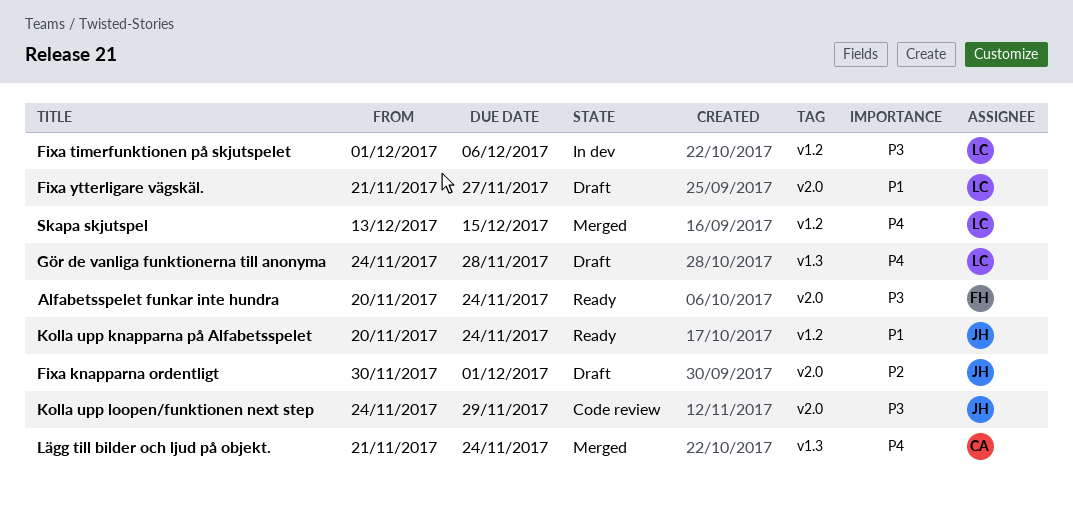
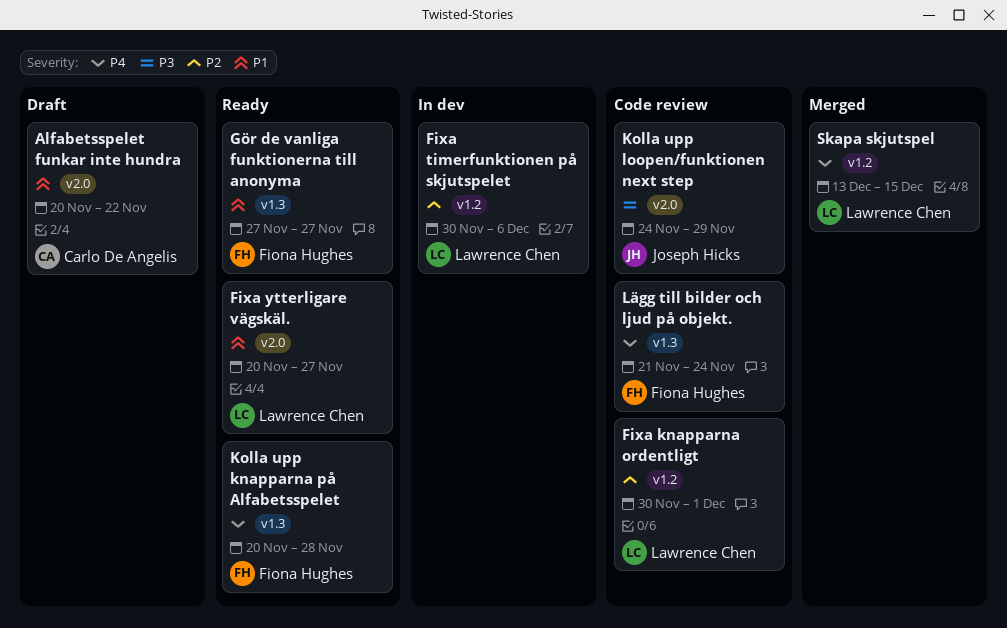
Alfabetsspelet funkar inte hundra, status: Ready -> Draft
Alfabetsspelet funkar inte hundra, owner: Fiona Hughes -> Carlo De Angelis
Alfabetsspelet funkar inte hundra, priority: P3 -> P1
Alfabetsspelet funkar inte hundra, due: Nov 24 -> Nov 22
Fixa knapparna ordentligt, status: Draft -> Code review
Fixa knapparna ordentligt, owner: Joseph Hicks -> Lawrence Chen
Fixa knapparna ordentligt, label: v2.0 -> v1.2
Fixa timerfunktionen på skjutspelet, priority: P3 -> P2
Fixa timerfunktionen på skjutspelet, start: Dec 1 -> Nov 30
Fixa ytterligare vägskäl., status: Draft -> Ready
Fixa ytterligare vägskäl., start: Nov 21 -> Nov 20
Gör de vanliga funktionerna till anonyma, status: Draft -> Ready
Gör de vanliga funktionerna till anonyma, owner: Lawrence Chen -> Fiona Hughes
Gör de vanliga funktionerna till anonyma, priority: P4 -> P1
Gör de vanliga funktionerna till anonyma, start: Nov 24 -> Nov 27
Gör de vanliga funktionerna till anonyma, due: Nov 28 -> Nov 27
Kolla upp knapparna på Alfabetsspelet, owner: Joseph Hicks -> Fiona Hughes
Kolla upp knapparna på Alfabetsspelet, priority: P1 -> P4
Kolla upp knapparna på Alfabetsspelet, label: v1.2 -> v1.3
Kolla upp knapparna på Alfabetsspelet, due: Nov 24 -> Nov 28
Lägg till bilder och ljud på objekt., status: Merged -> Code review
Lägg till bilder och ljud på objekt., owner: Carlo De Angelis -> Fiona Hughes

